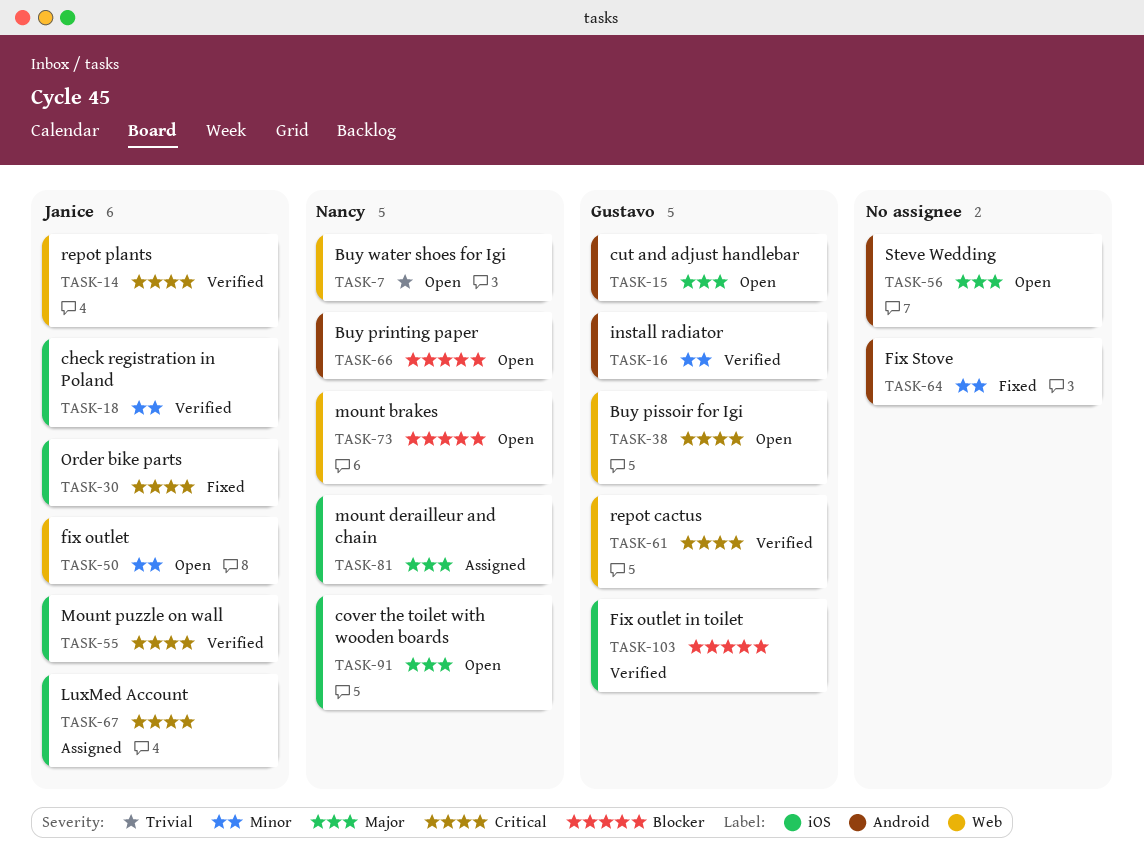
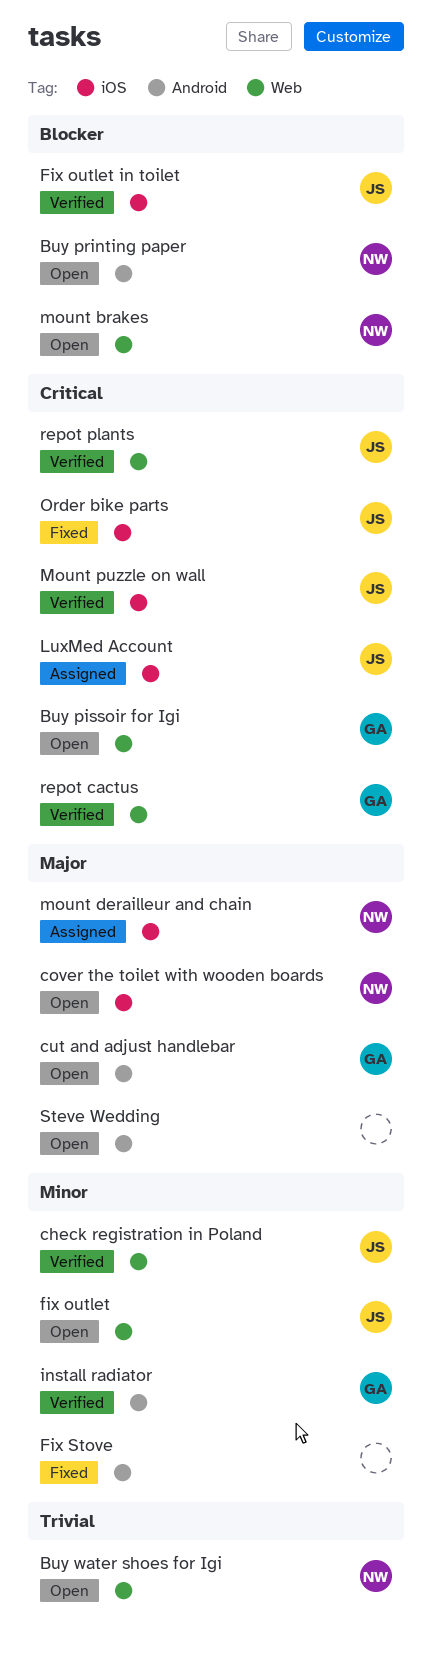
check registration in Poland, label: iOS -> Web
Fix outlet in toilet, owner: Gustavo -> Janice

